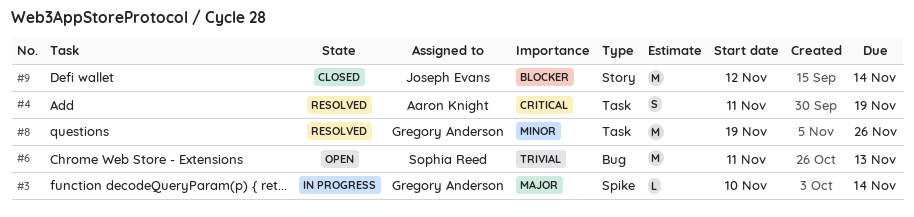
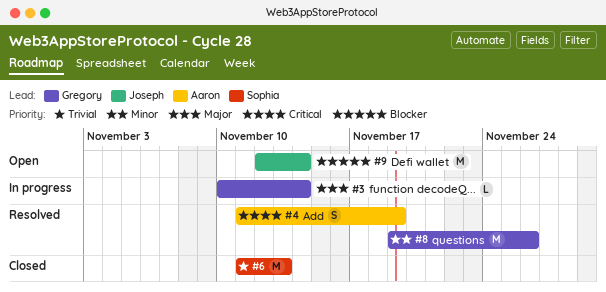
#6, status: Open -> Closed
#9, status: Closed -> Open

